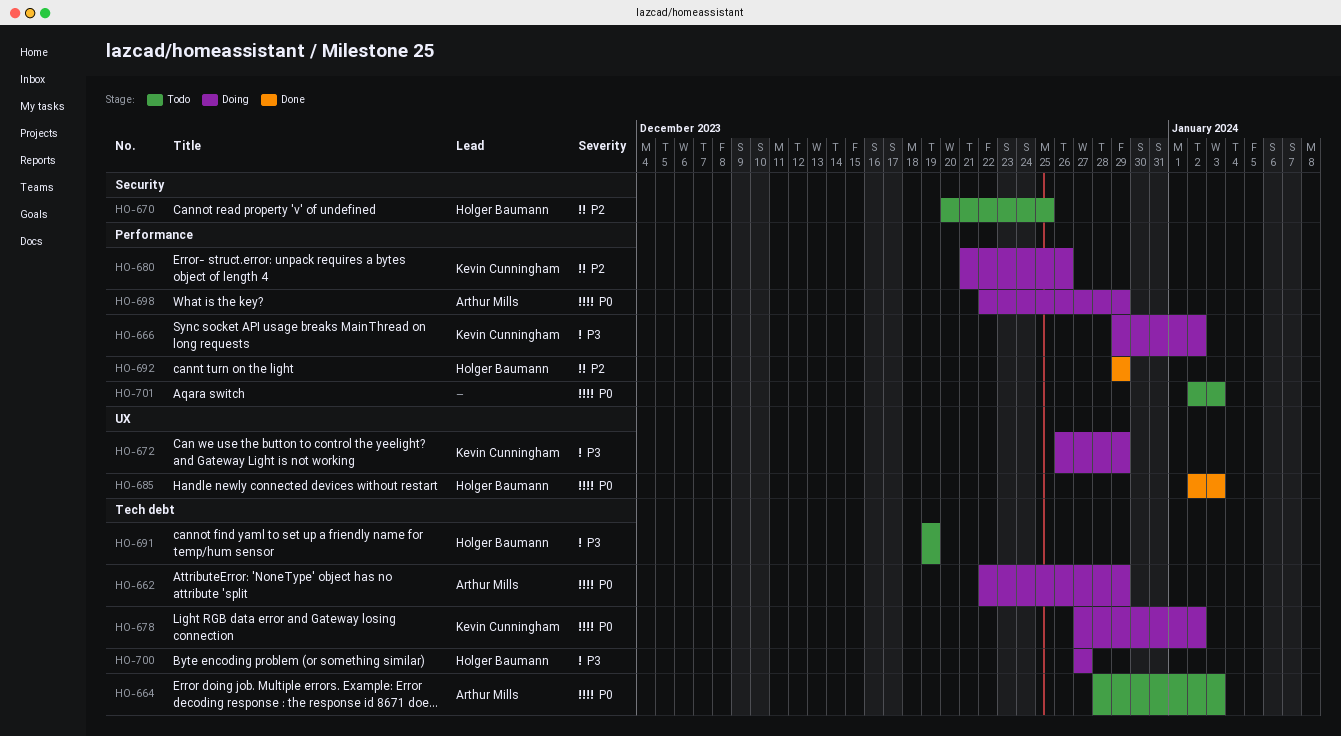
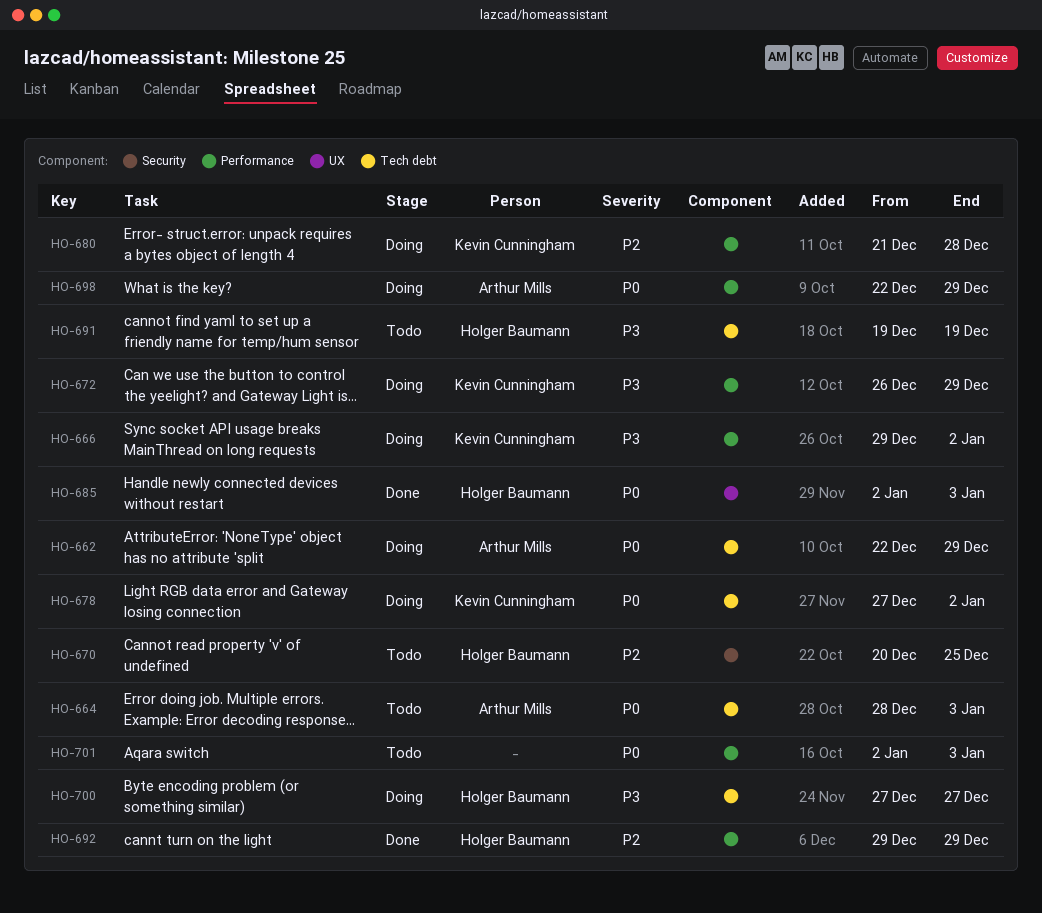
HO-672, label: UX -> Performance
HO-680, due: Dec 26 -> Dec 28

